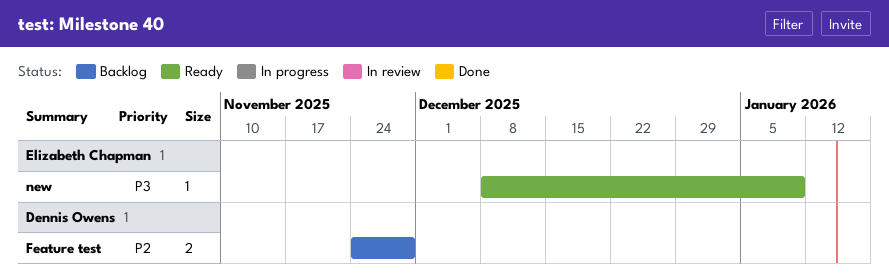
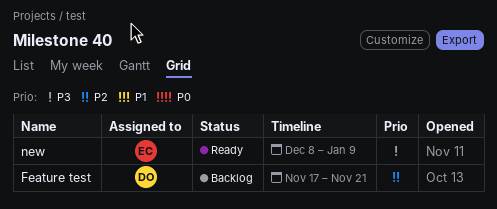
Feature test, start: Nov 24 -> Nov 17
Feature test, due: Nov 28 -> Nov 21

